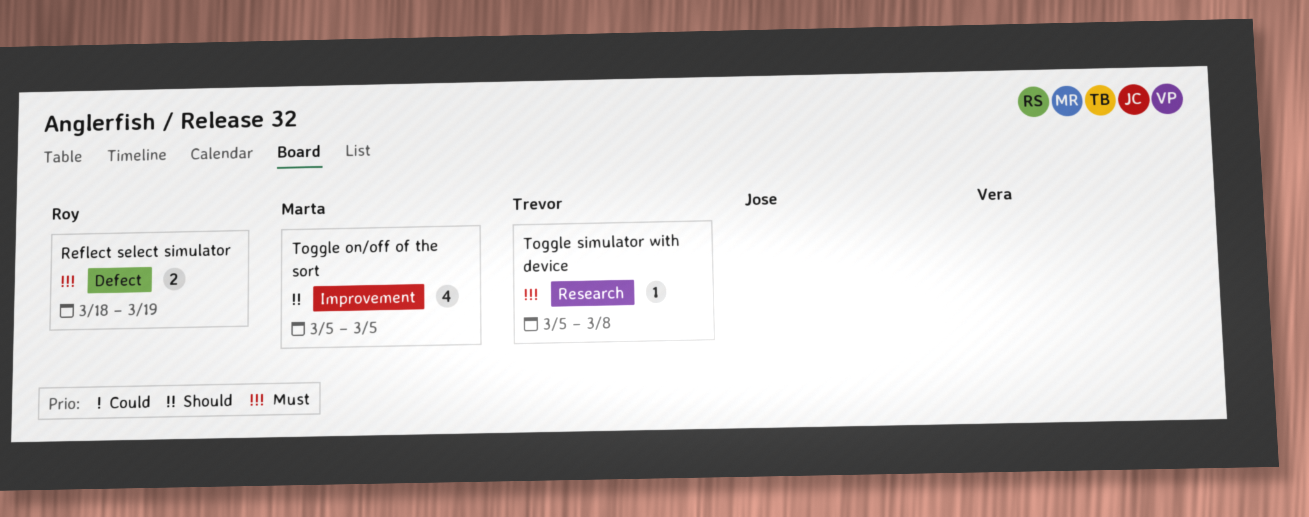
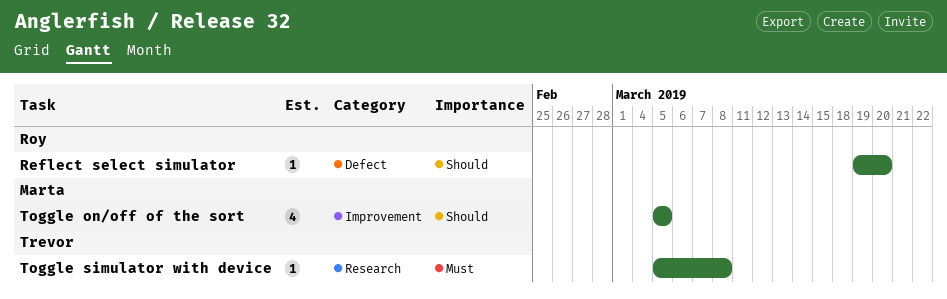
Reflect select simulator, priority: Must -> Should
Reflect select simulator, estimate: 2 -> 1
Reflect select simulator, start: Mar 18 -> Mar 19
Reflect select simulator, due: Mar 19 -> Mar 20

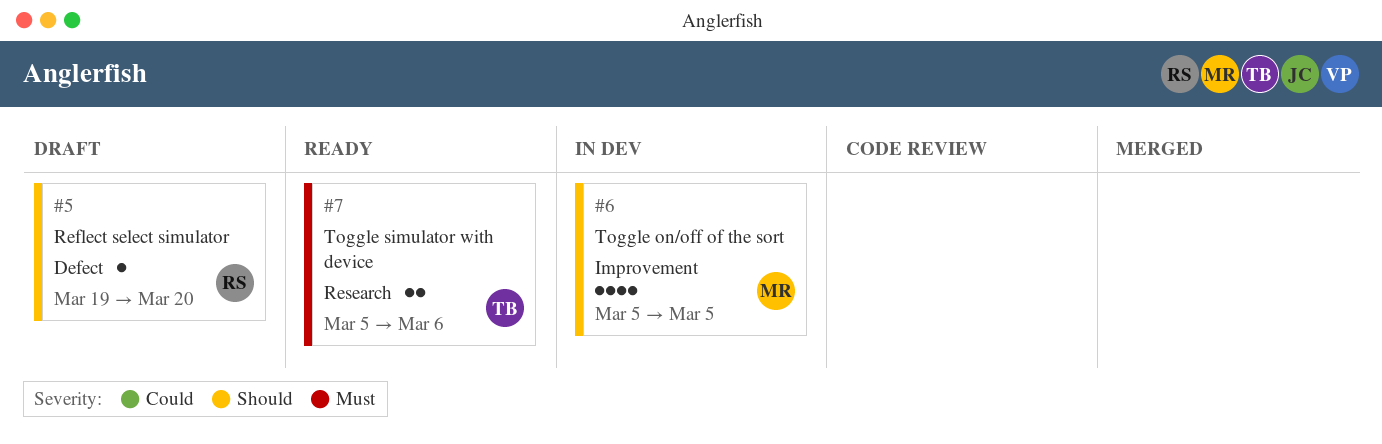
Toggle simulator with device, estimate: 1 -> 2
Toggle simulator with device, due: Mar 8 -> Mar 6

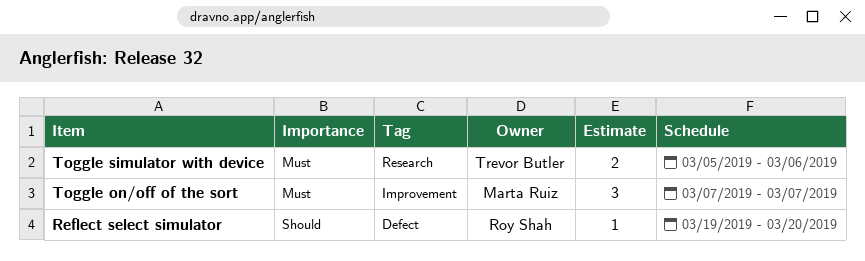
Toggle on/off of the sort, priority: Should -> Must
Toggle on/off of the sort, estimate: 4 -> 3
Toggle on/off of the sort, start: Mar 5 -> Mar 7
Toggle on/off of the sort, due: Mar 5 -> Mar 7

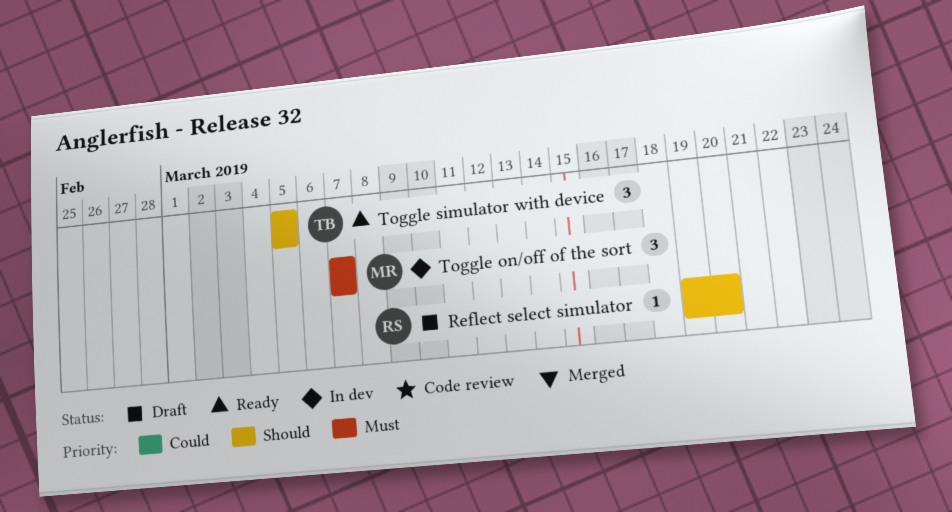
Toggle simulator with device, priority: Must -> Should
Toggle simulator with device, estimate: 2 -> 3
Toggle simulator with device, due: Mar 6 -> Mar 5

